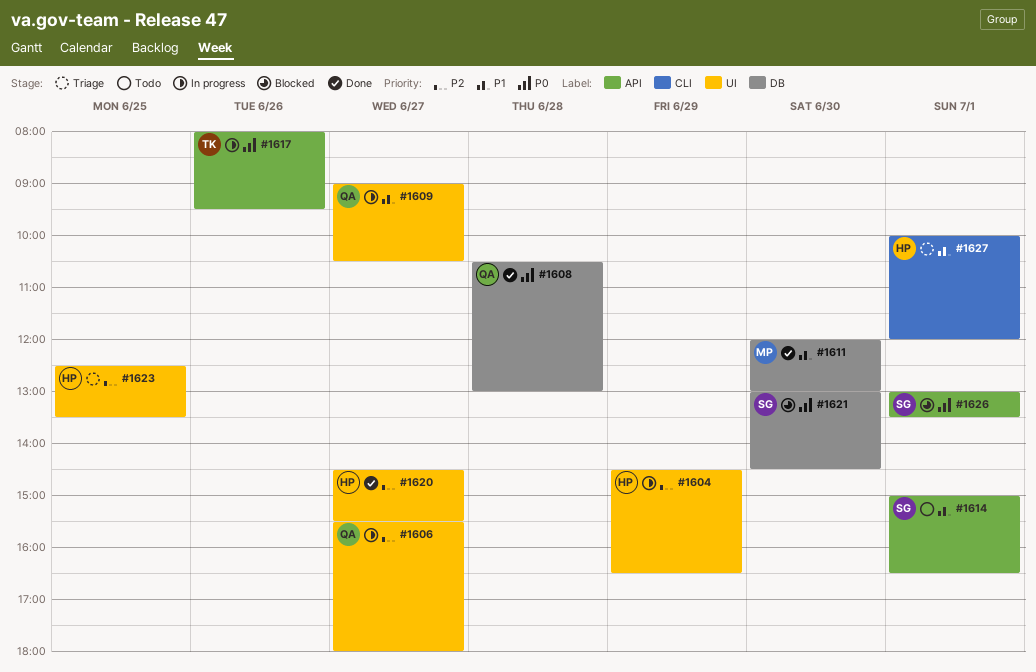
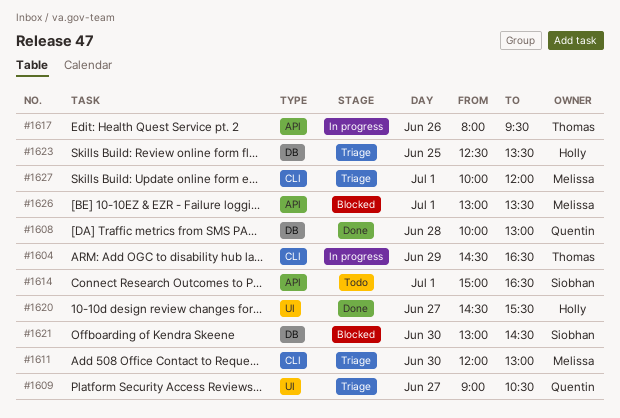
#1604, owner: Holly -> Thomas
#1604, label: UI -> CLI
#1606: present -> none
#1608, begins: 10:30 -> 10:00
#1609, status: In progress -> Triage
#1611, status: Done -> Triage
#1611, label: DB -> CLI
#1623, label: UI -> DB
#1626, owner: Siobhan -> Melissa
#1627, owner: Holly -> Melissa

